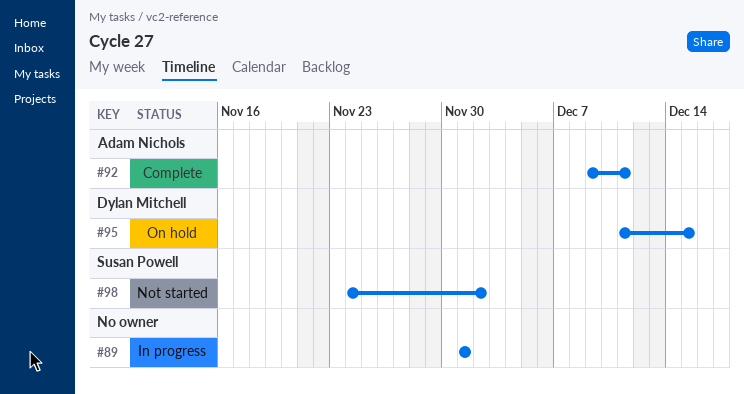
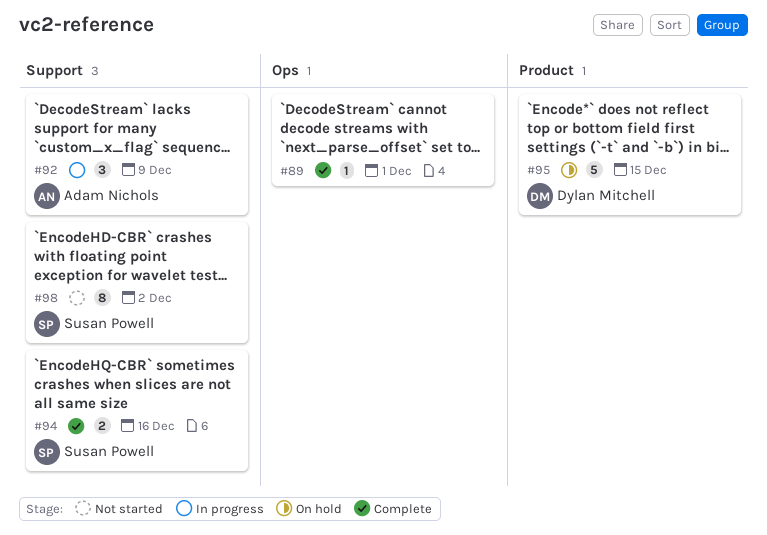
#89, status: In progress -> Complete
#92, status: Complete -> In progress
#92, due: Dec 11 -> Dec 9
#94: none -> present

